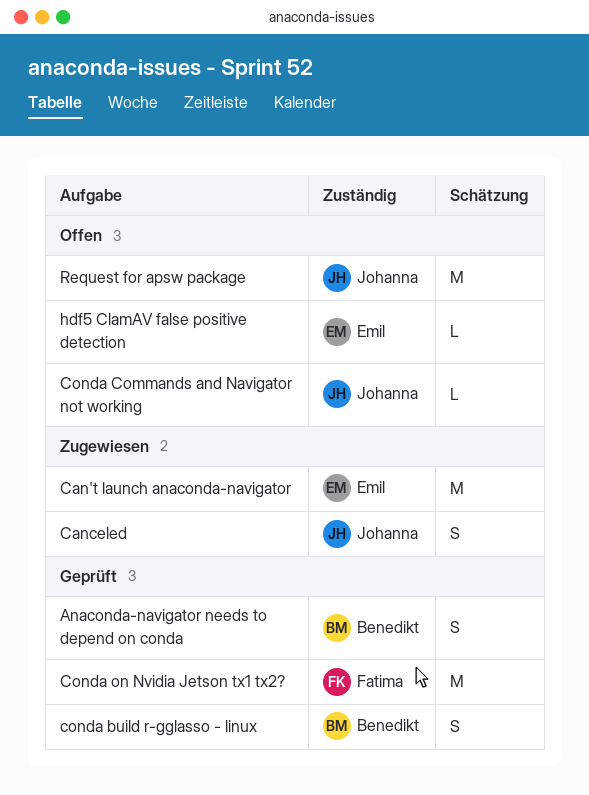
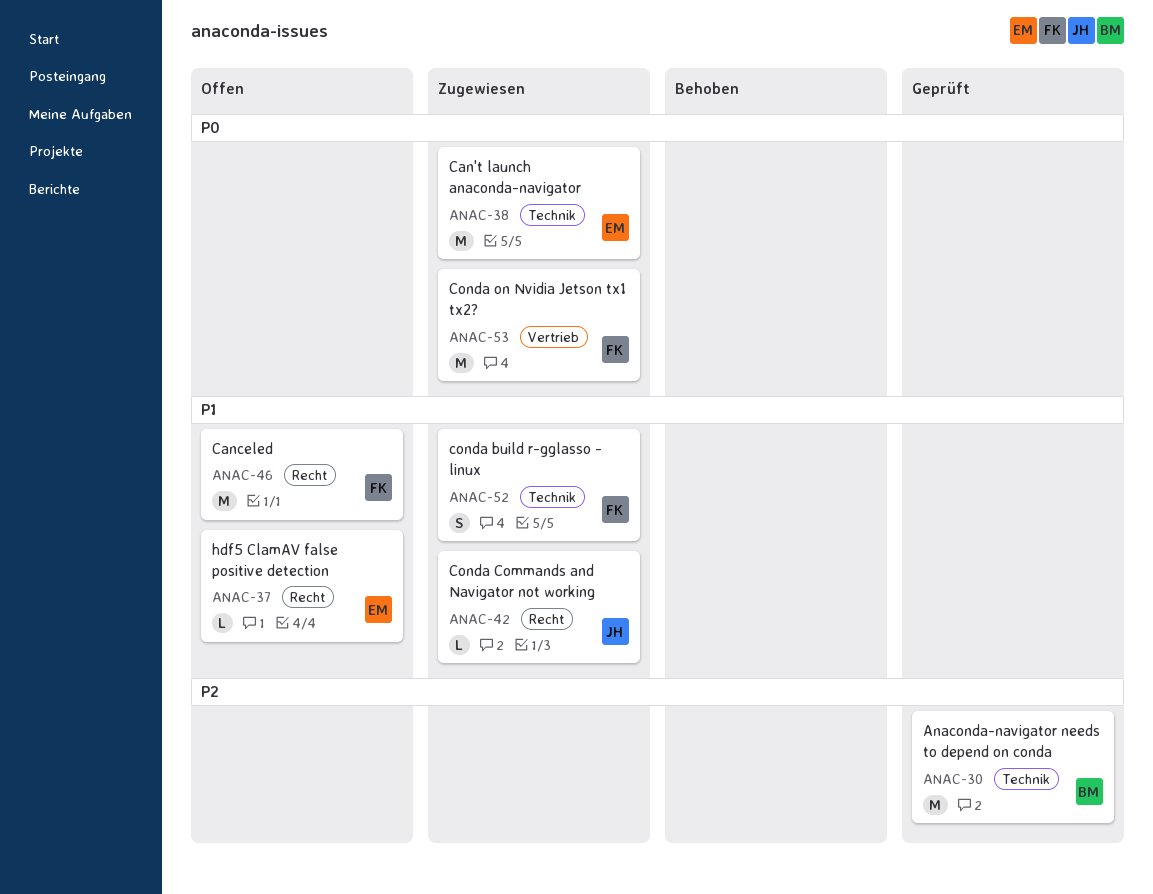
Anaconda-navigator needs to depend on conda, estimate: S -> M
Canceled, status: Zugewiesen -> Offen
Canceled, owner: Johanna -> Fatima
Canceled, estimate: S -> M
conda build r-gglasso - linux, status: Geprüft -> Zugewiesen
conda build r-gglasso - linux, owner: Benedikt -> Fatima
Conda Commands and Navigator not working, status: Offen -> Zugewiesen
Conda on Nvidia Jetson tx1 tx2?, status: Geprüft -> Zugewiesen
Request for apsw package: present -> none

